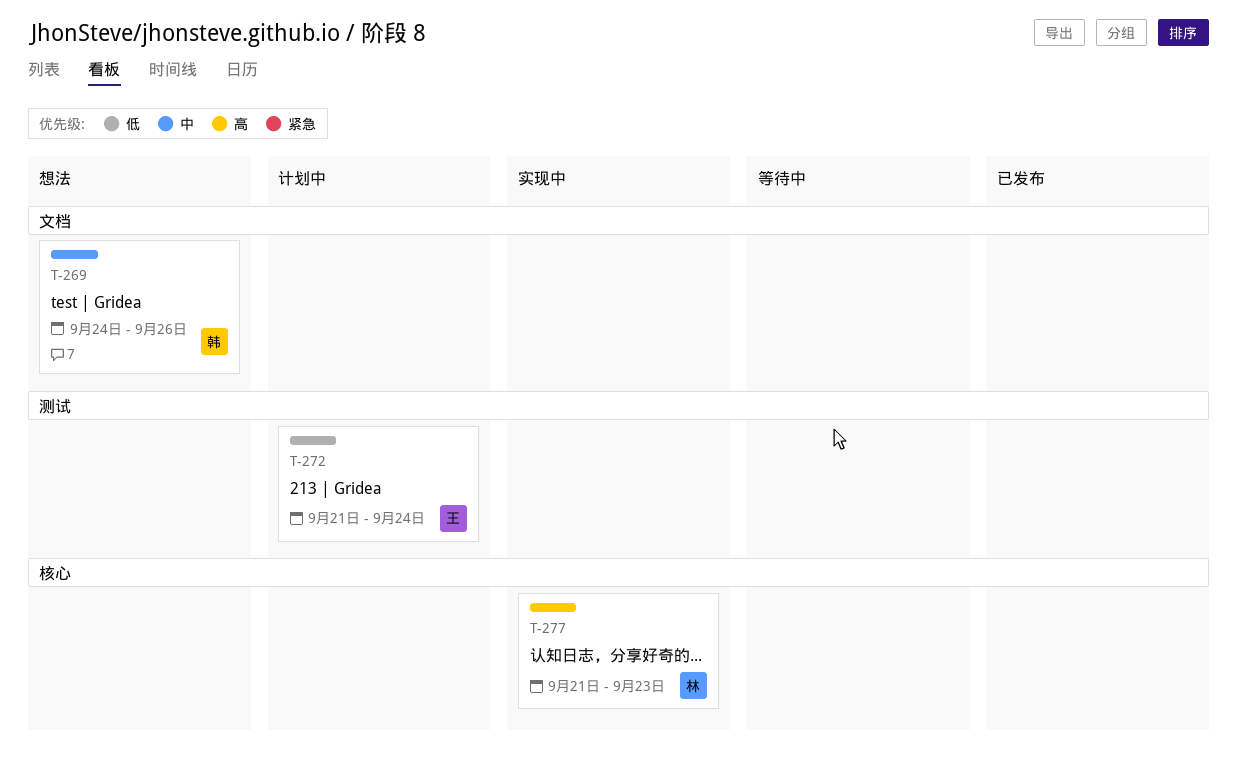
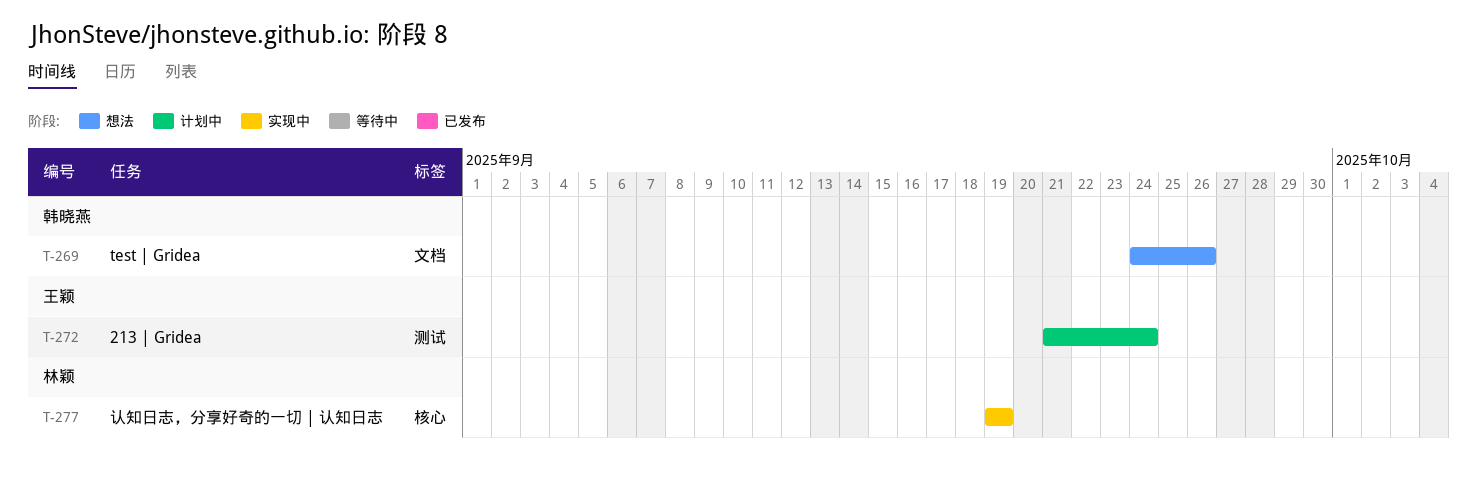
T-277, start: Sep 21 -> Sep 19
T-277, due: Sep 23 -> Sep 19

